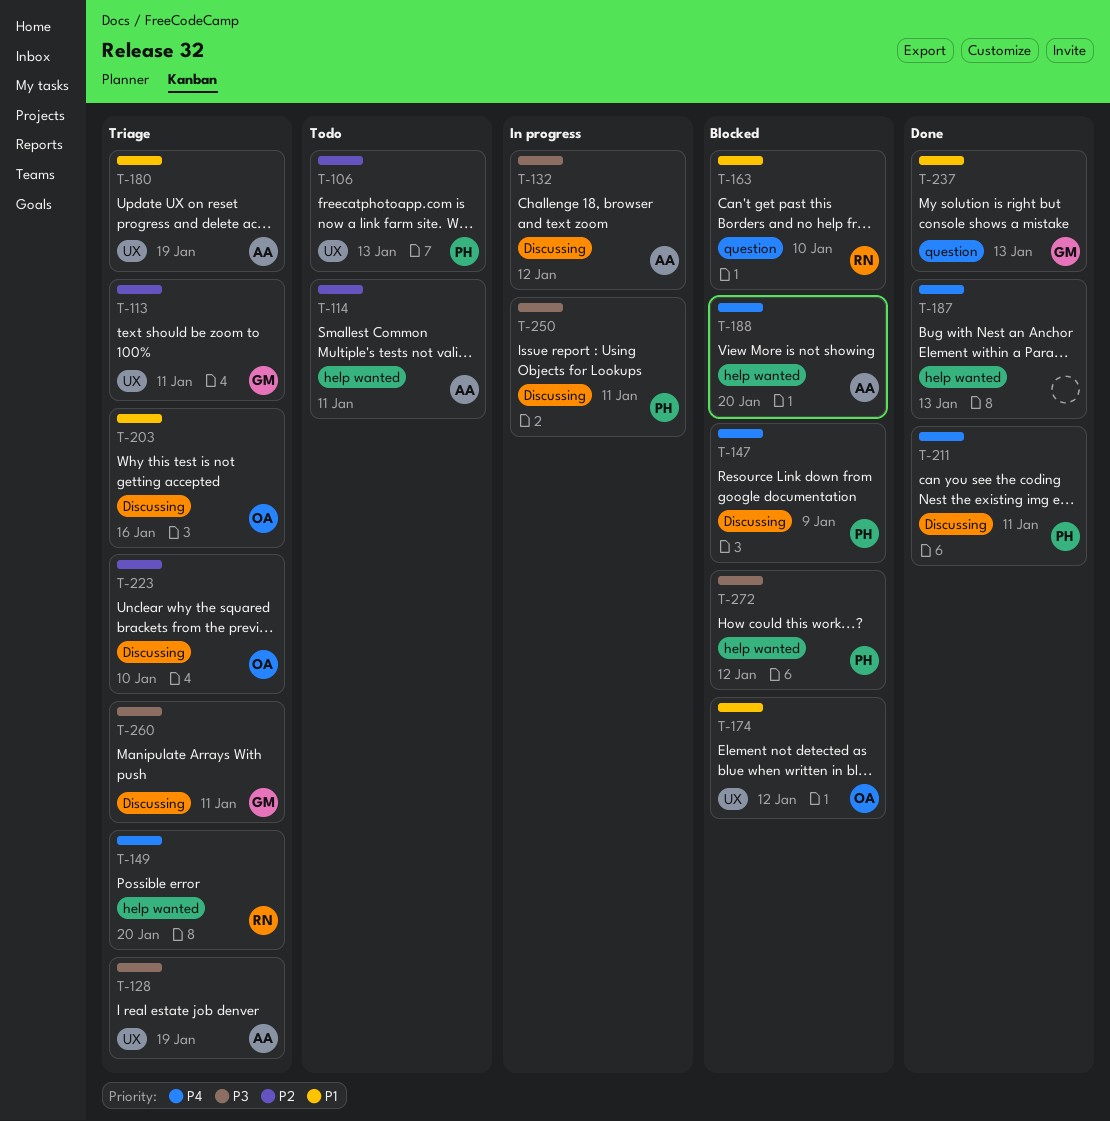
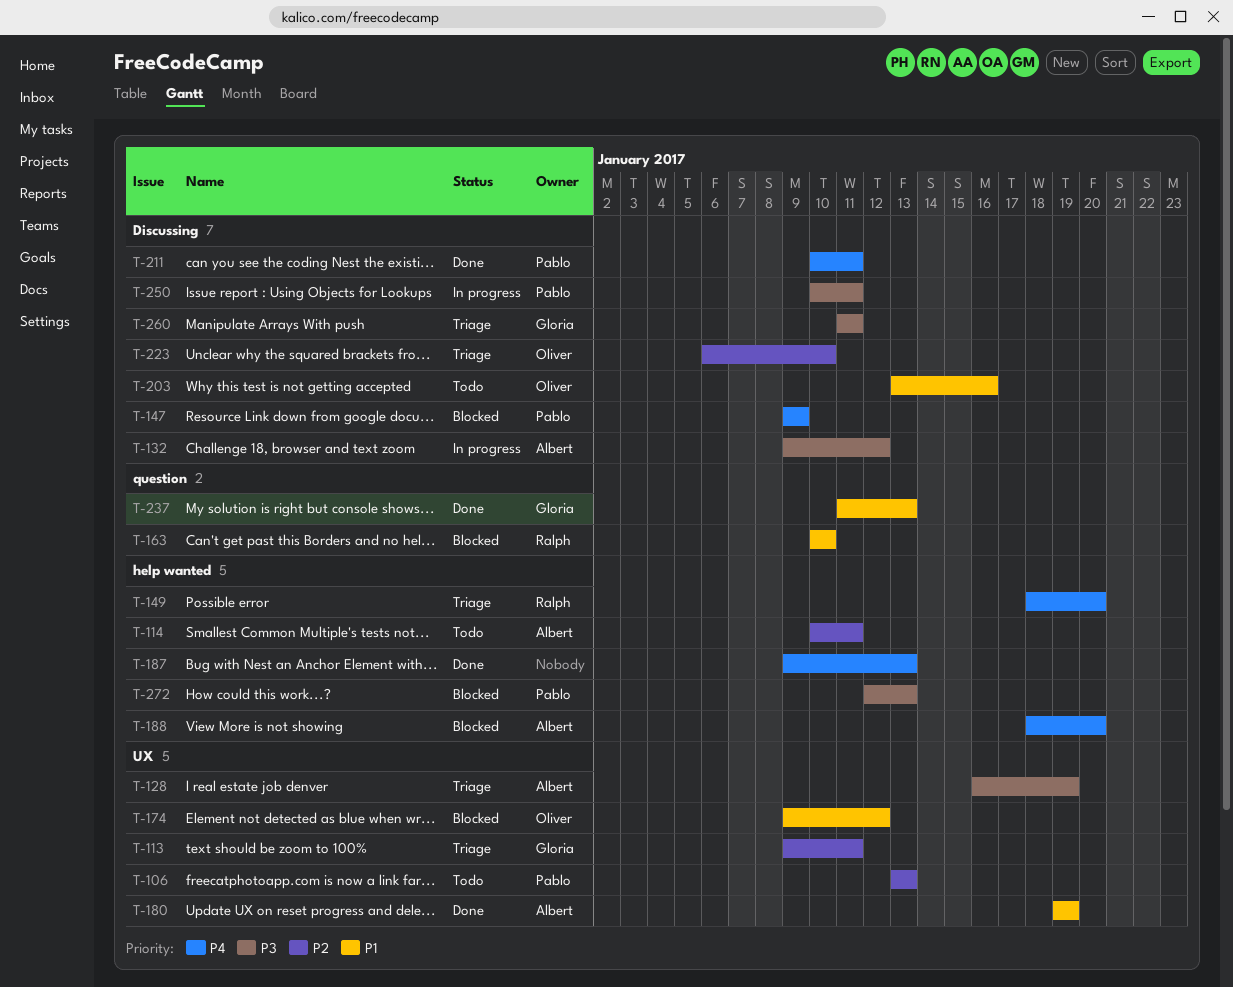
T-180, status: Triage -> Done
T-203, status: Triage -> Todo
T-272, due: Jan 12 -> Jan 13

